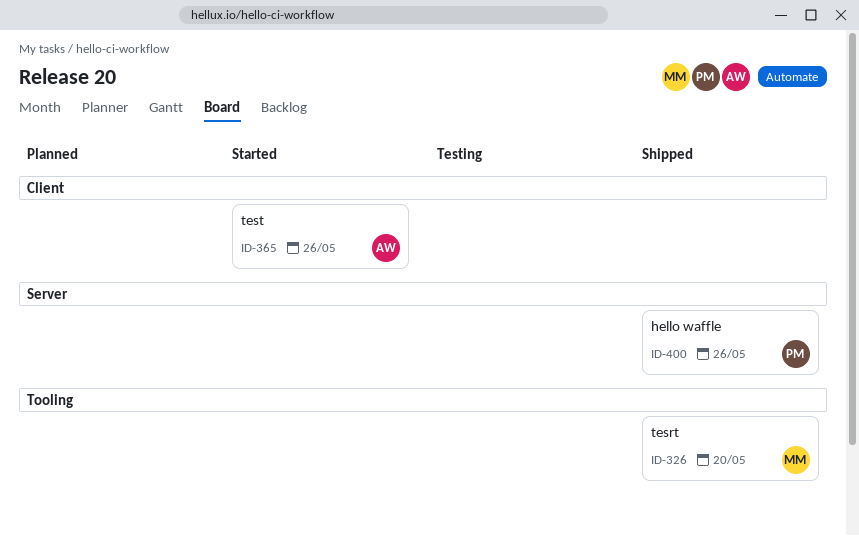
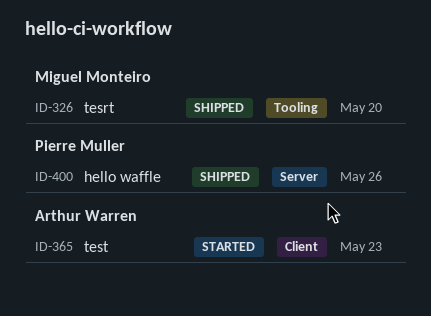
ID-365, due: May 26 -> May 23

